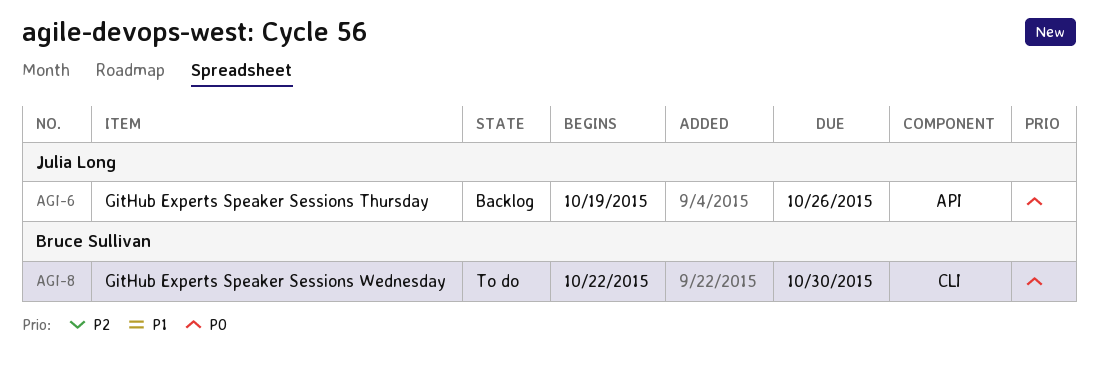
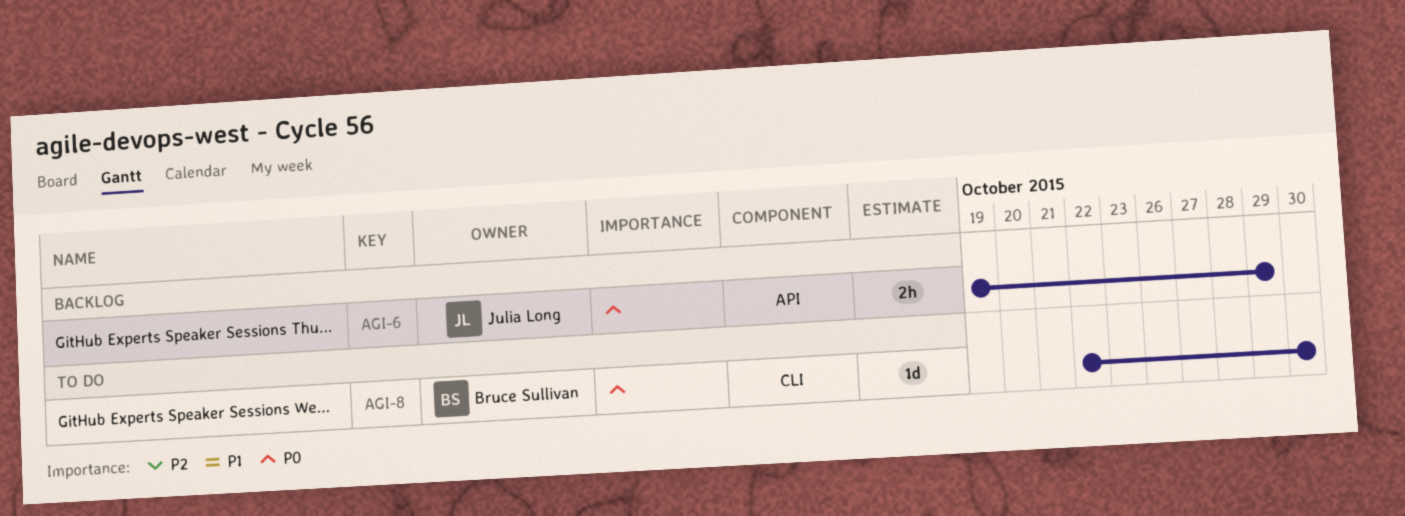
AGI-6, due: Oct 26 -> Oct 29

